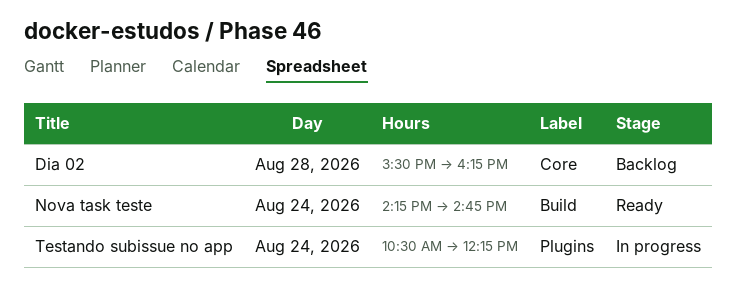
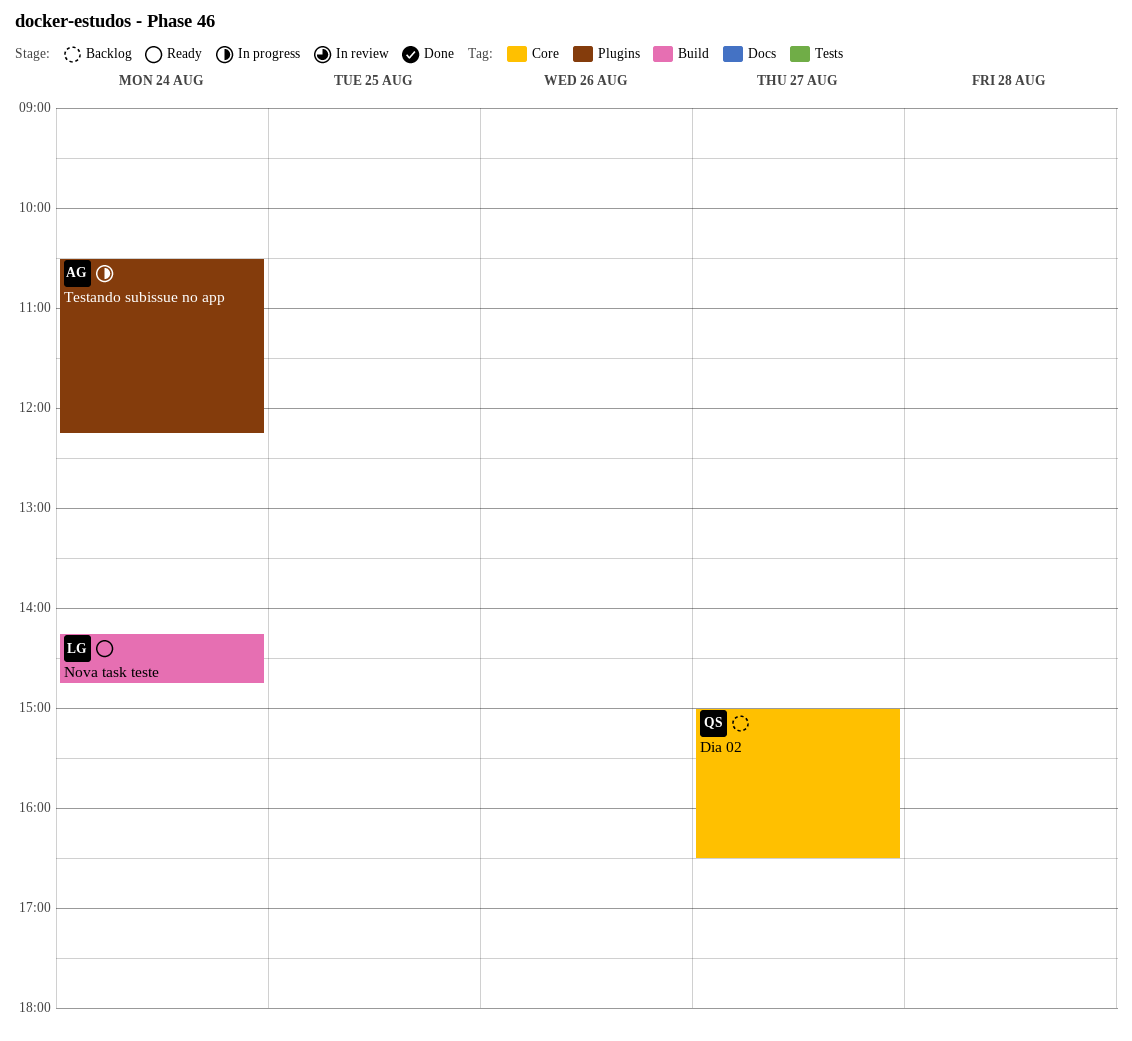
Dia 02, day: Aug 28 -> Aug 27
Dia 02, begins: 15:30 -> 15:00
Dia 02, ends: 16:15 -> 16:30

